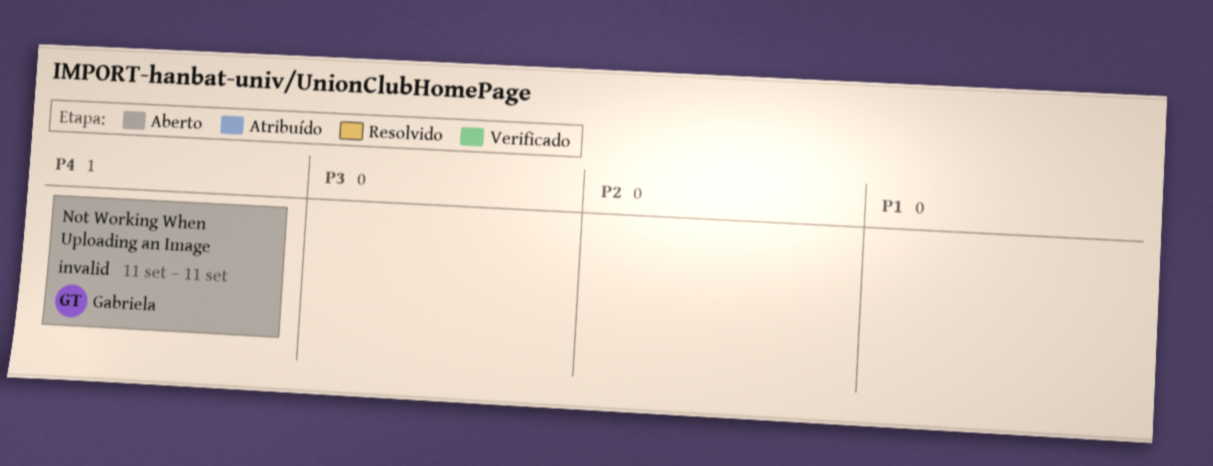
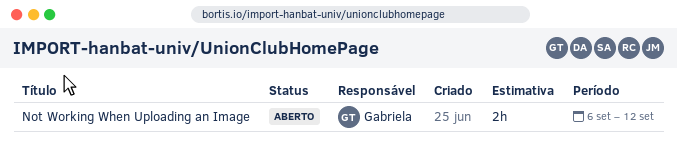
Not Working When Uploading an Image, start: Sep 11 -> Sep 6
Not Working When Uploading an Image, due: Sep 11 -> Sep 12

